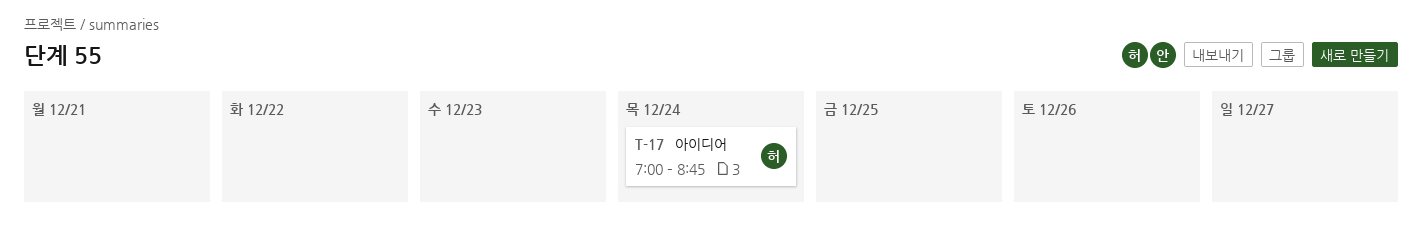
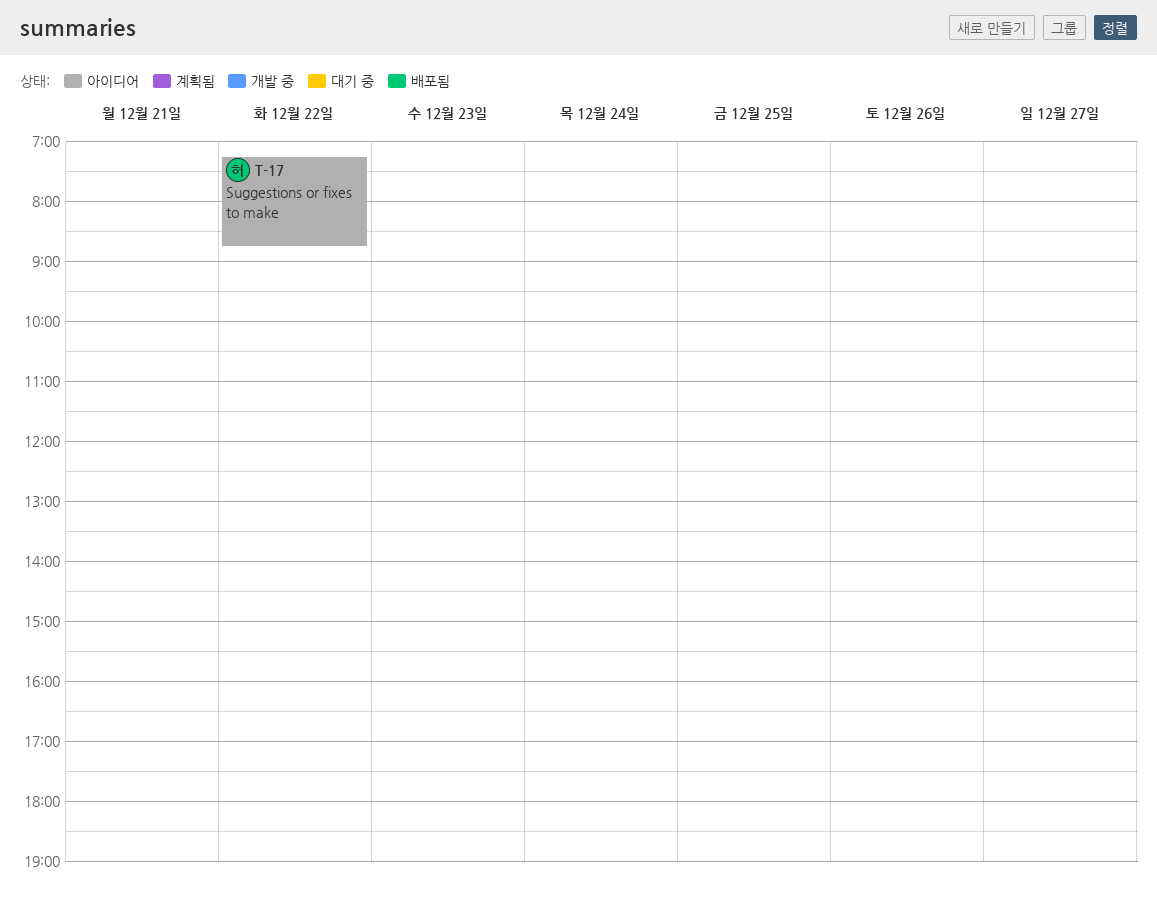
T-17, day: Dec 24 -> Dec 22
T-17, begins: 07:00 -> 07:15

